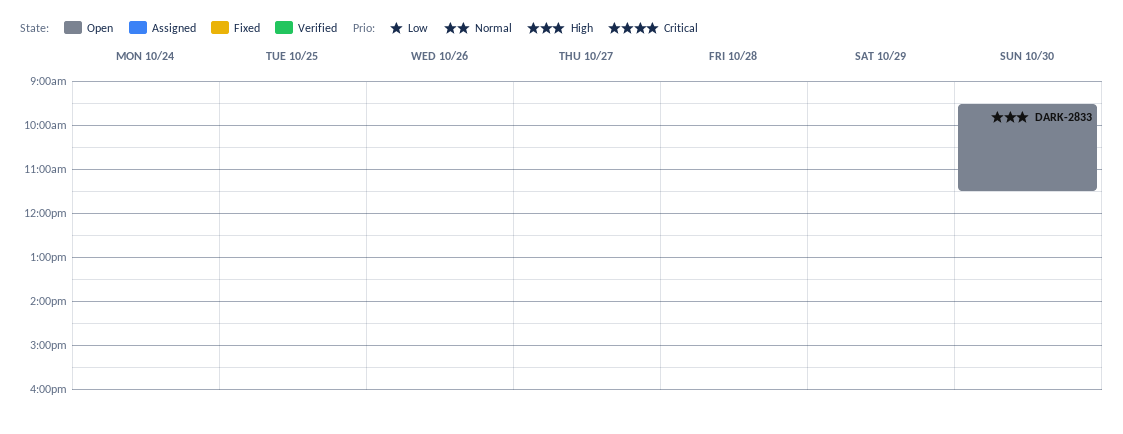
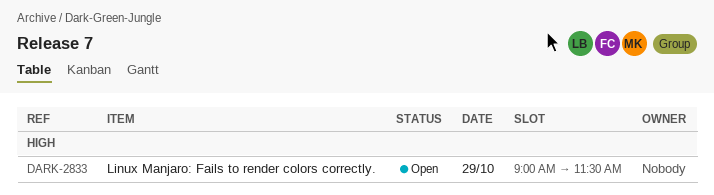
DARK-2833, day: Oct 30 -> Oct 29
DARK-2833, begins: 09:30 -> 09:00

